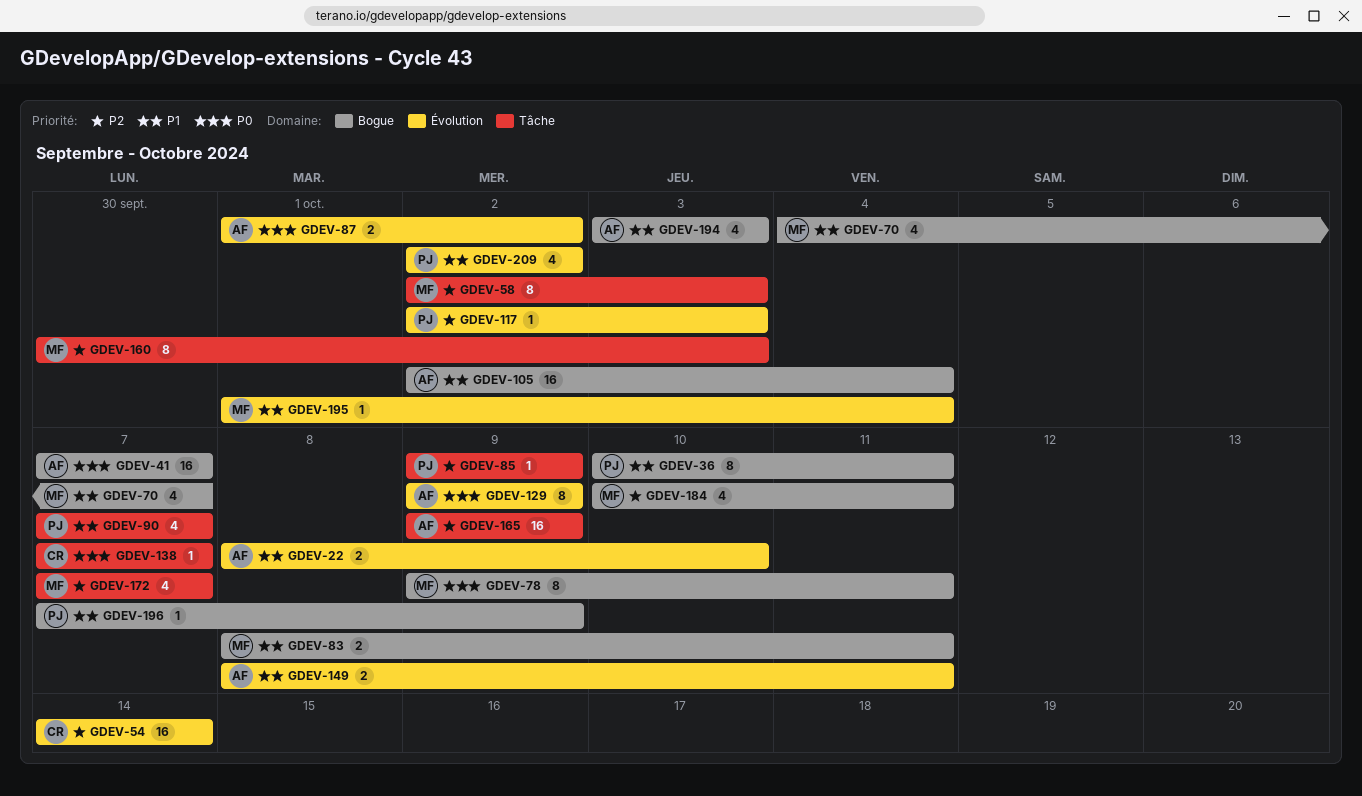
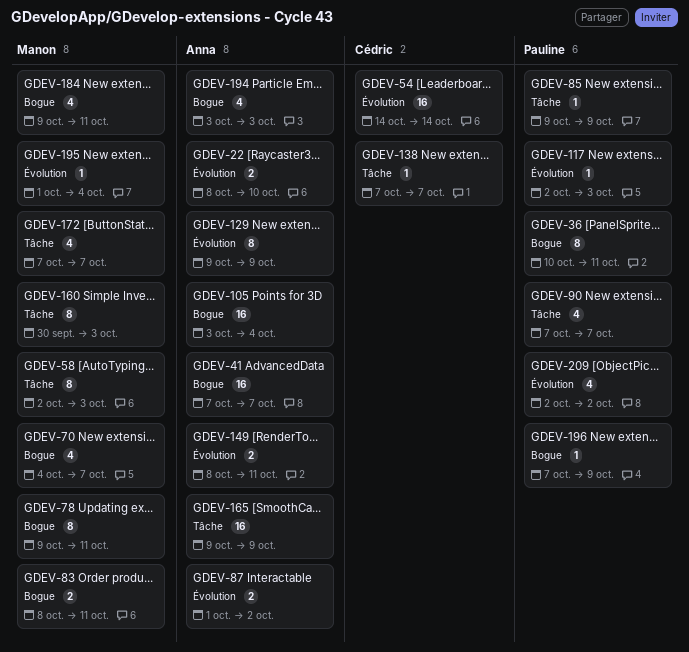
GDEV-105, start: Oct 2 -> Oct 3
GDEV-184, start: Oct 10 -> Oct 9

